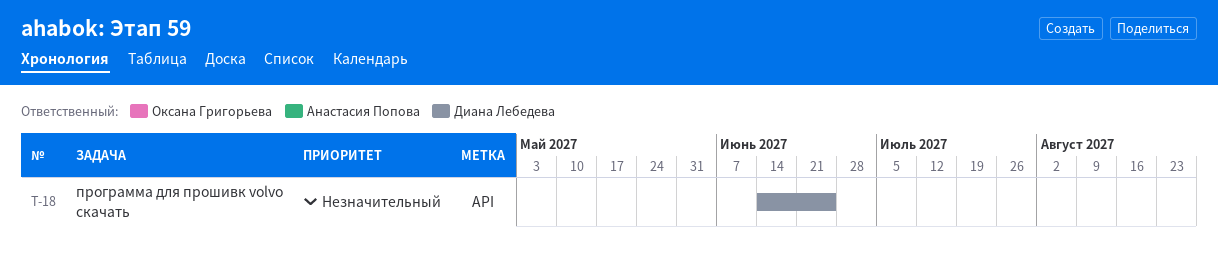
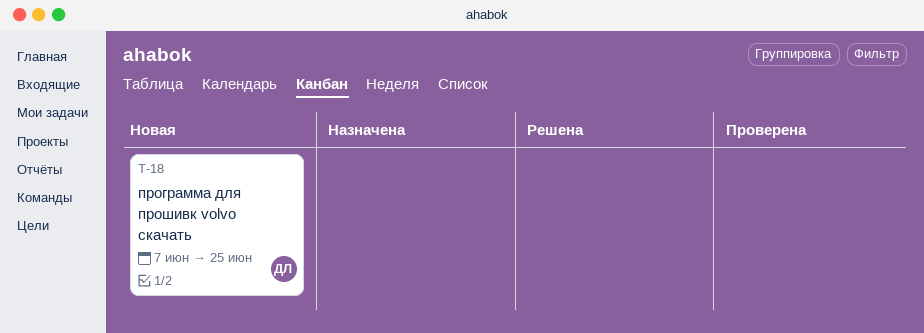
T-18, start: Jun 14 -> Jun 7

